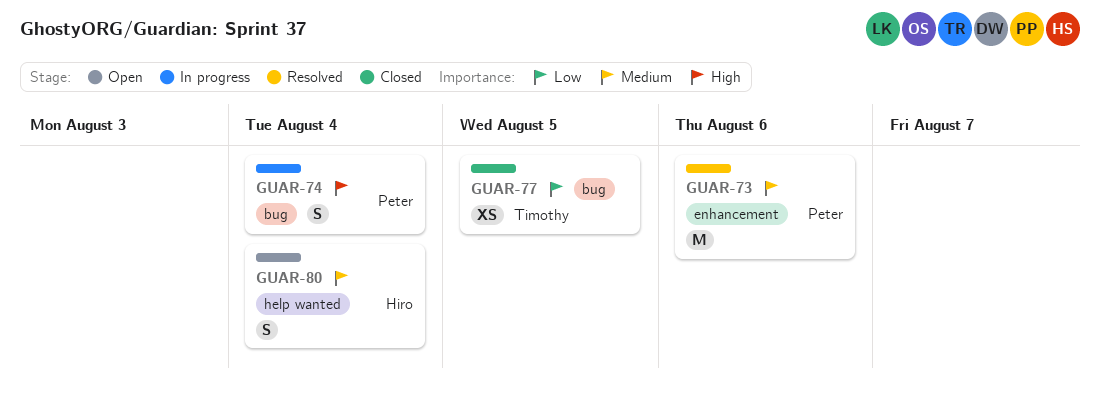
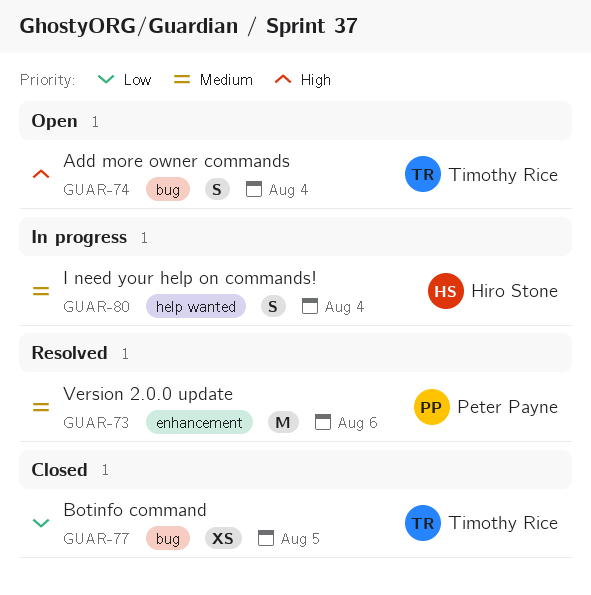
GUAR-74, status: In progress -> Open
GUAR-74, owner: Peter Payne -> Timothy Rice
GUAR-80, status: Open -> In progress

